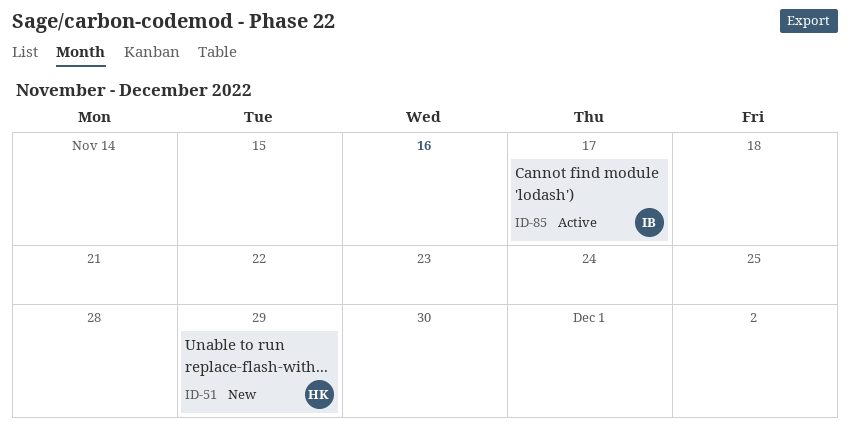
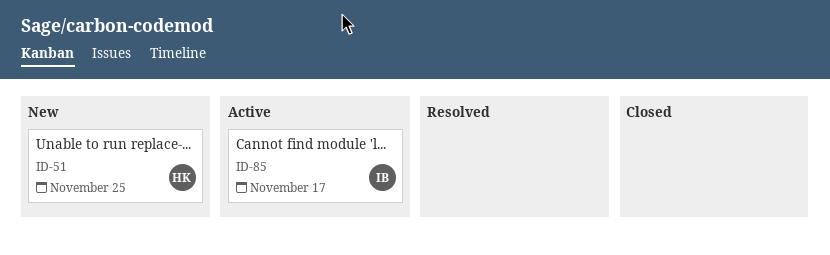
ID-51, due: Nov 29 -> Nov 25

